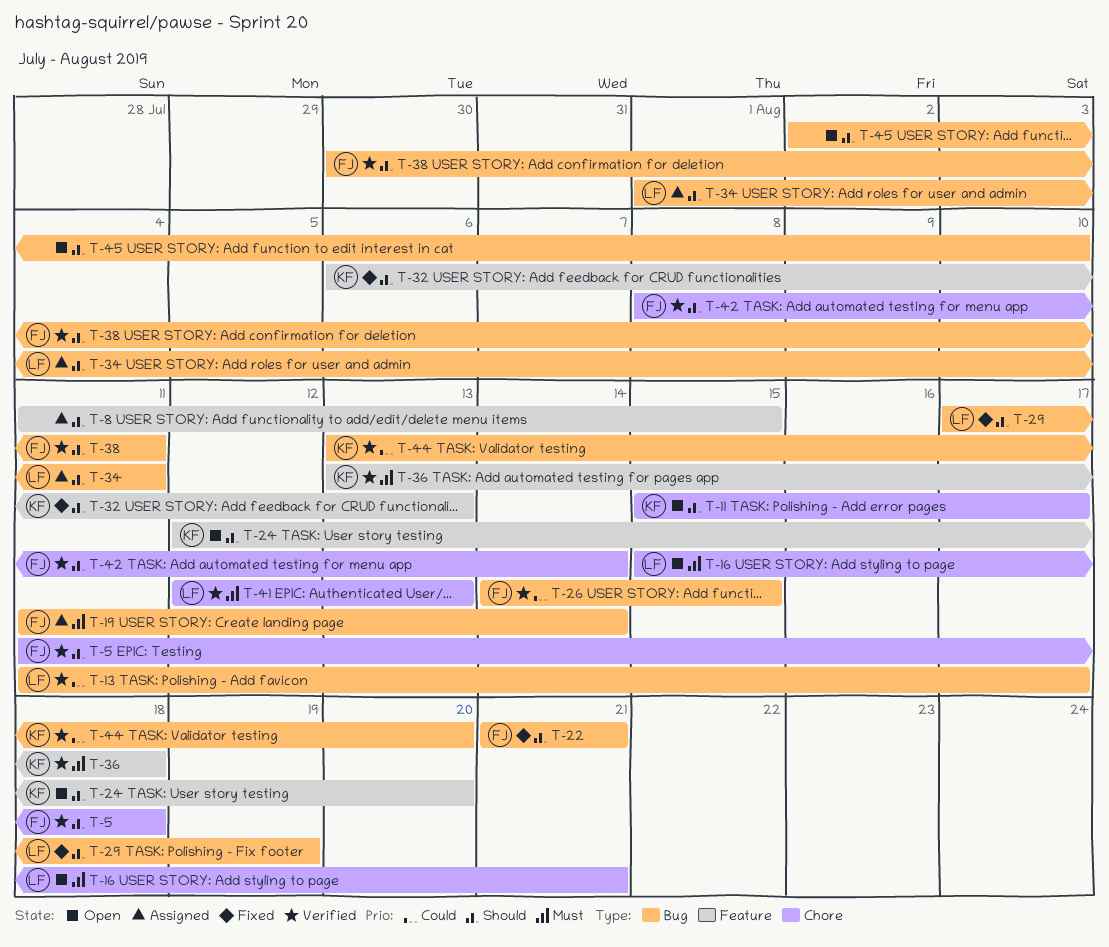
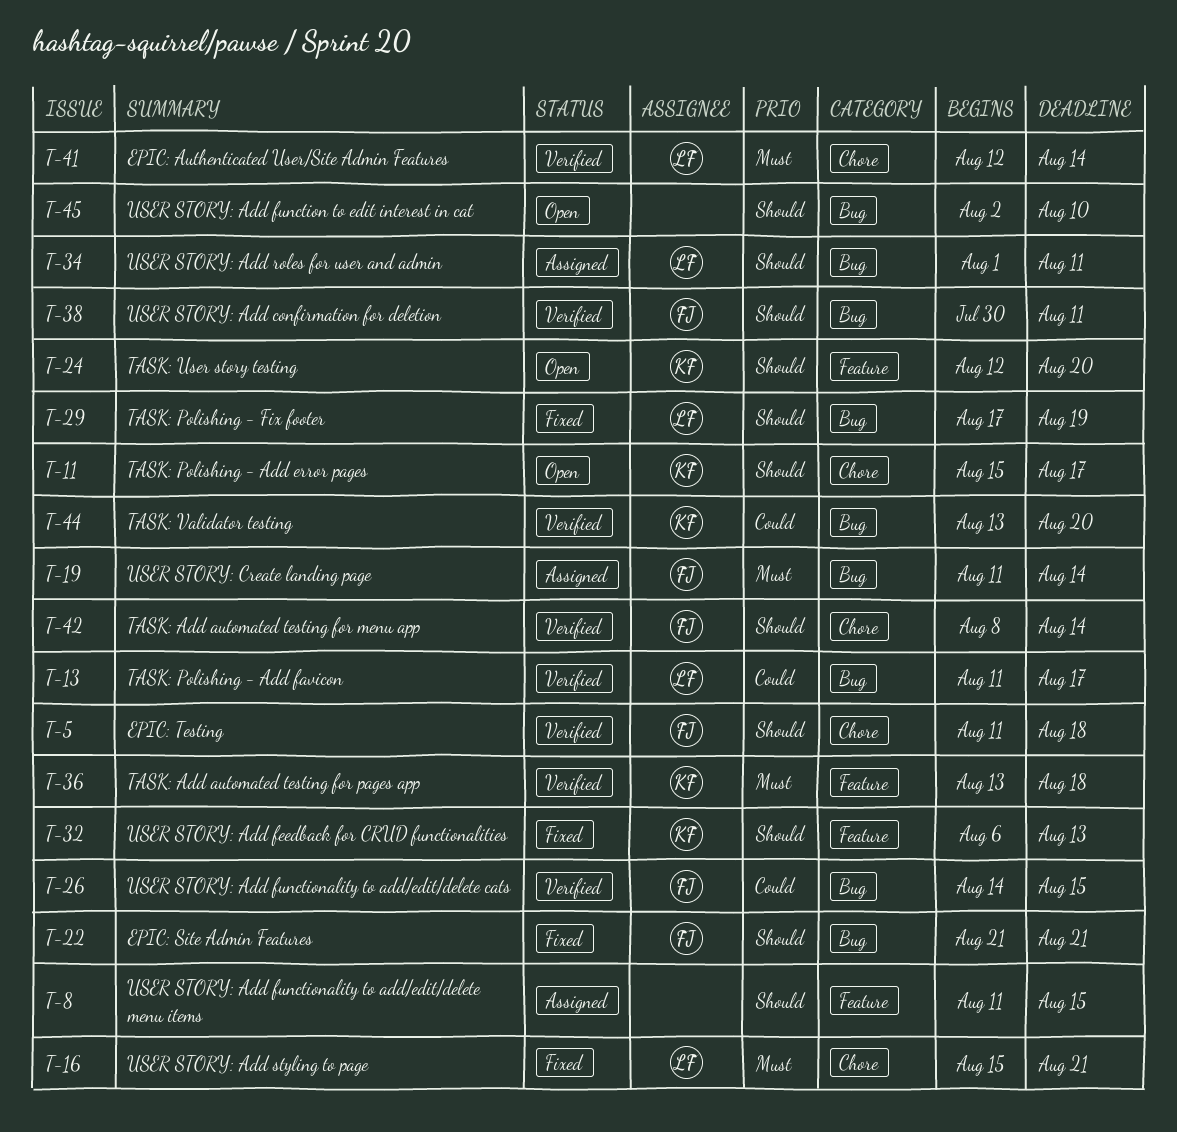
T-16, status: Open -> Fixed
T-41, due: Aug 13 -> Aug 14

